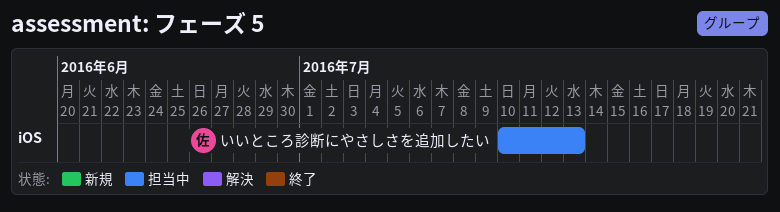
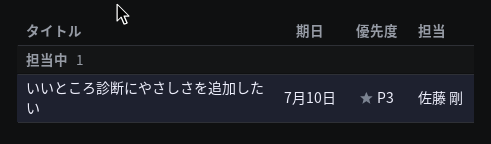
いいところ診断にやさしさを追加したい, due: Jul 13 -> Jul 10

